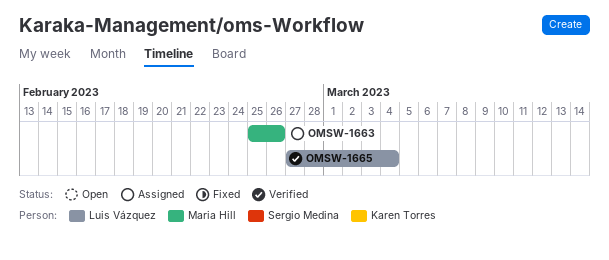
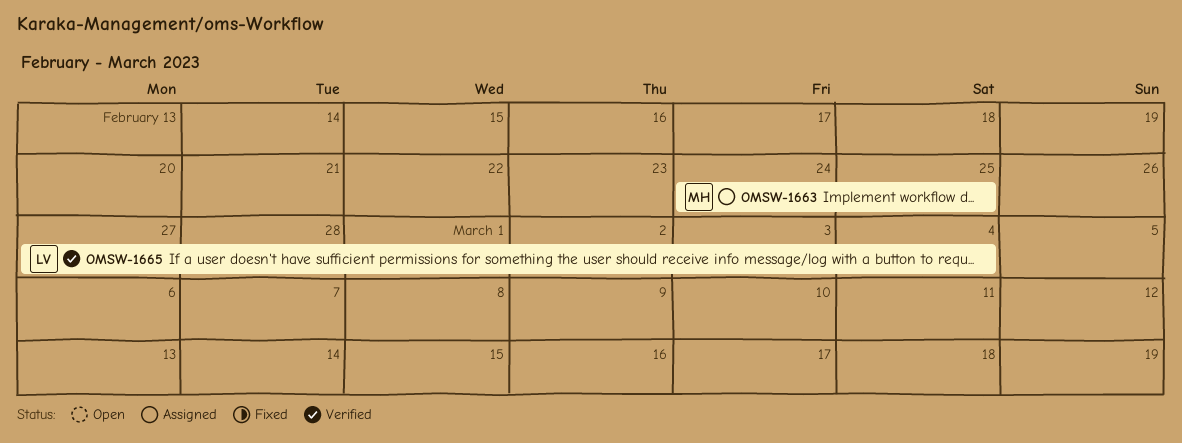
OMSW-1663, start: Feb 25 -> Feb 24
OMSW-1663, due: Feb 26 -> Feb 25

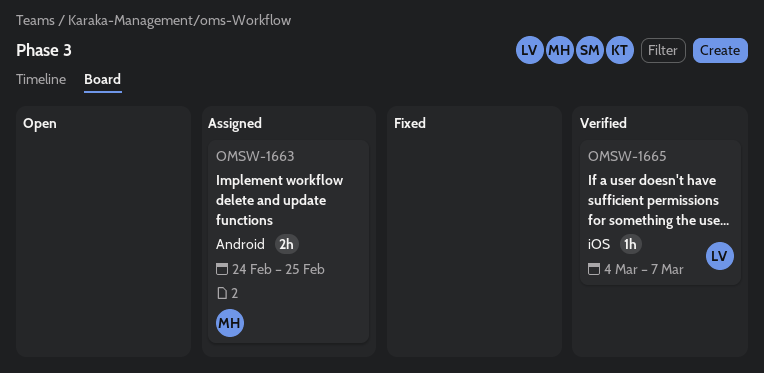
OMSW-1665, start: Feb 27 -> Mar 4
OMSW-1665, due: Mar 4 -> Mar 7

